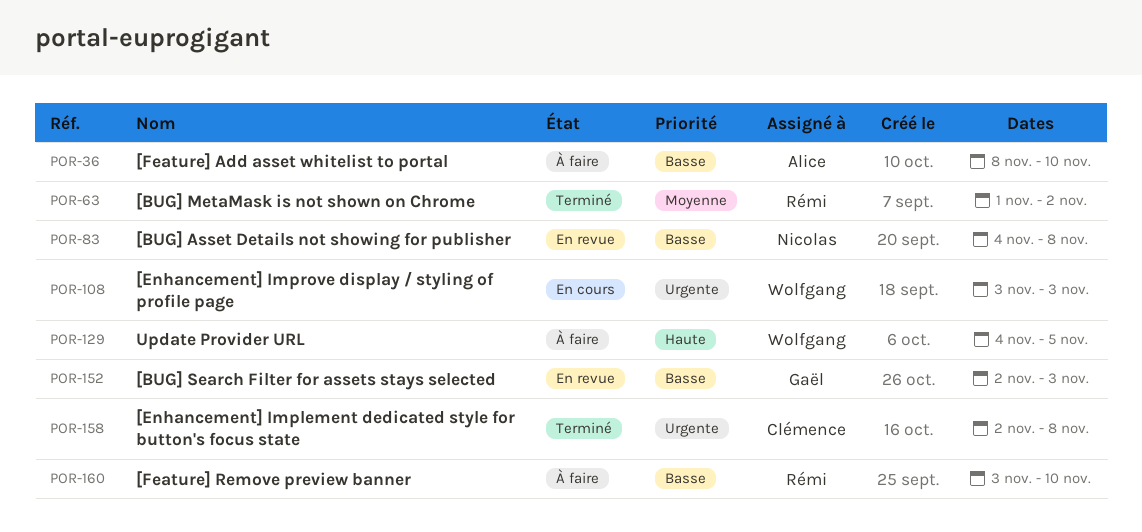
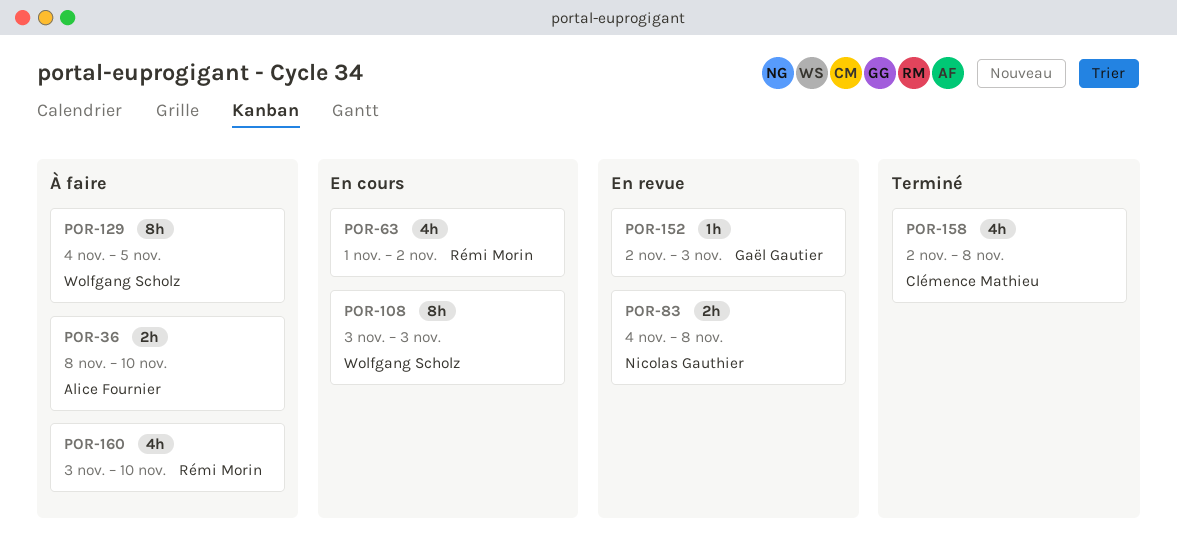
POR-63, status: Terminé -> En cours

